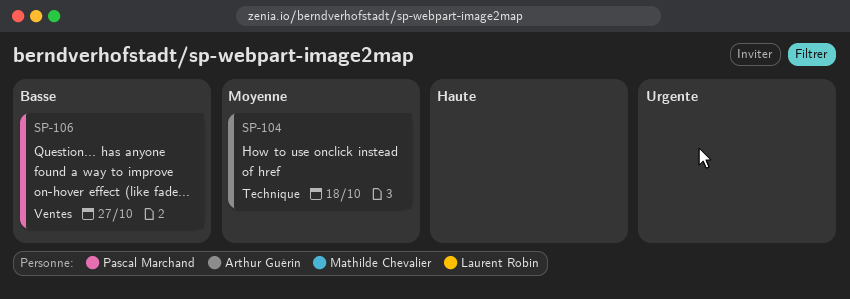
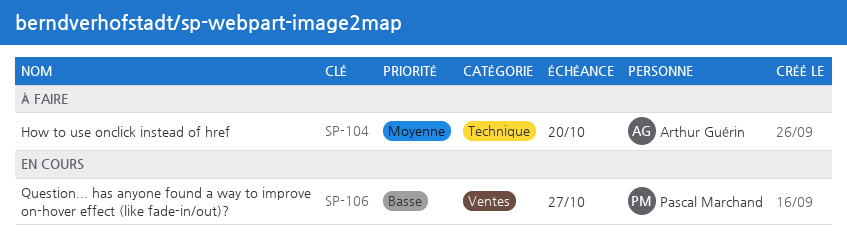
SP-104, due: Oct 18 -> Oct 20

